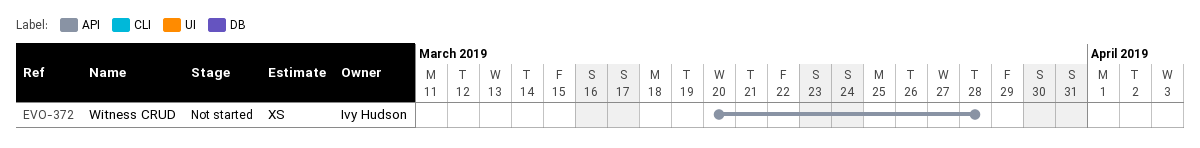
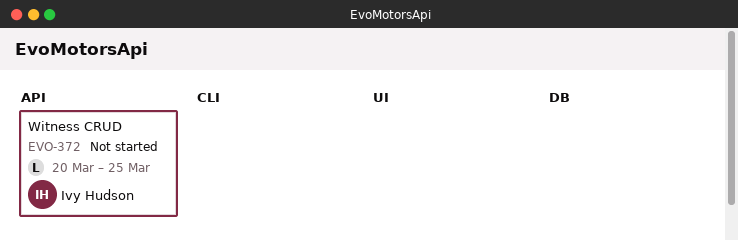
EVO-372, estimate: XS -> L
EVO-372, due: Mar 28 -> Mar 25

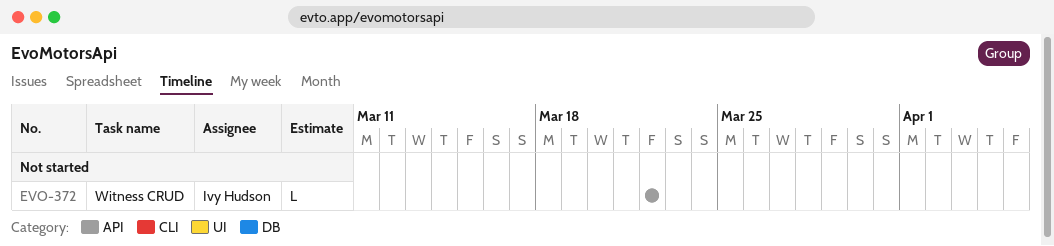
EVO-372, start: Mar 20 -> Mar 22
EVO-372, due: Mar 25 -> Mar 22

